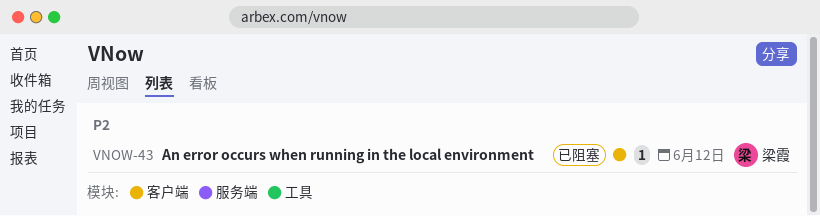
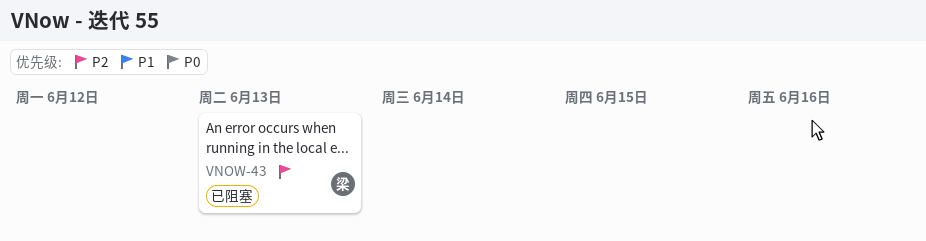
VNOW-43, due: Jun 12 -> Jun 13

